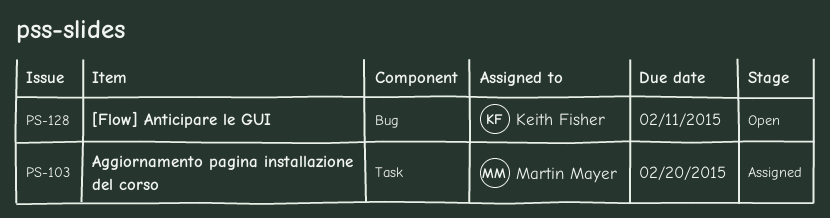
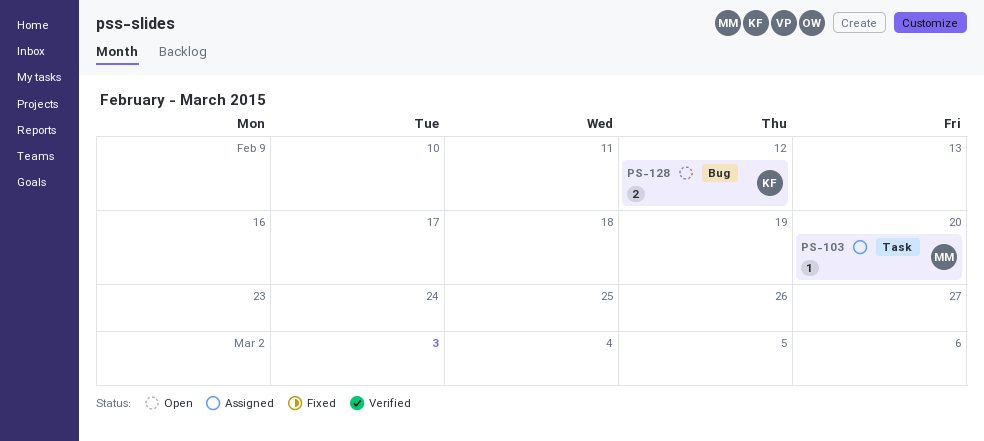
PS-128, due: Feb 11 -> Feb 12

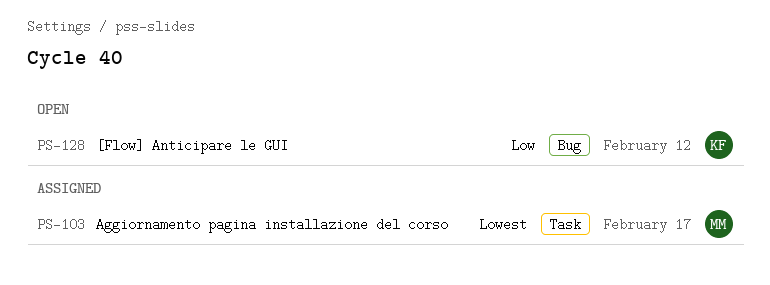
PS-103, due: Feb 20 -> Feb 17

